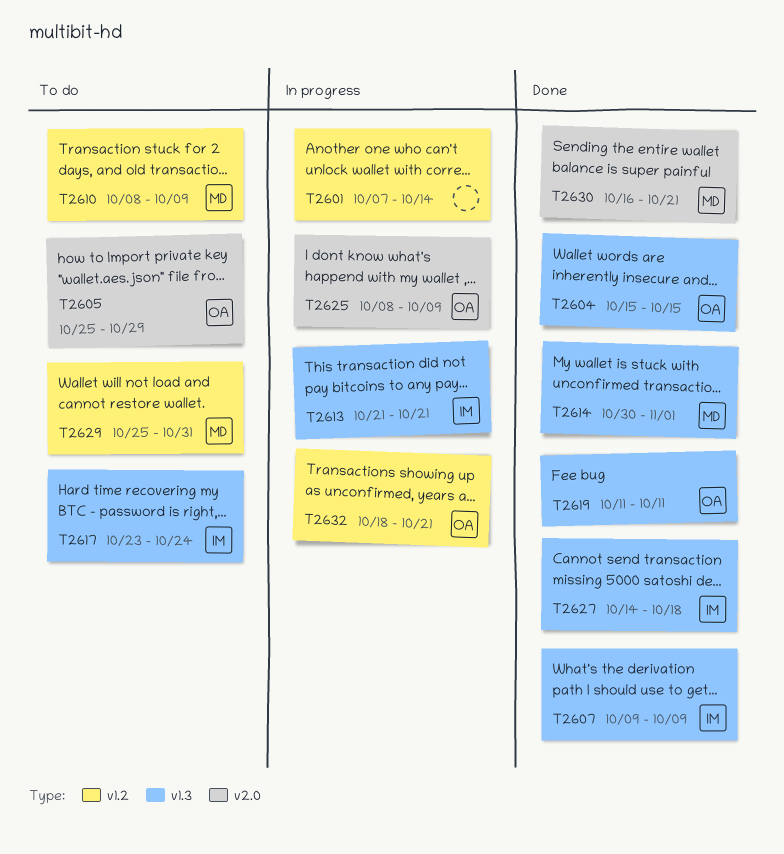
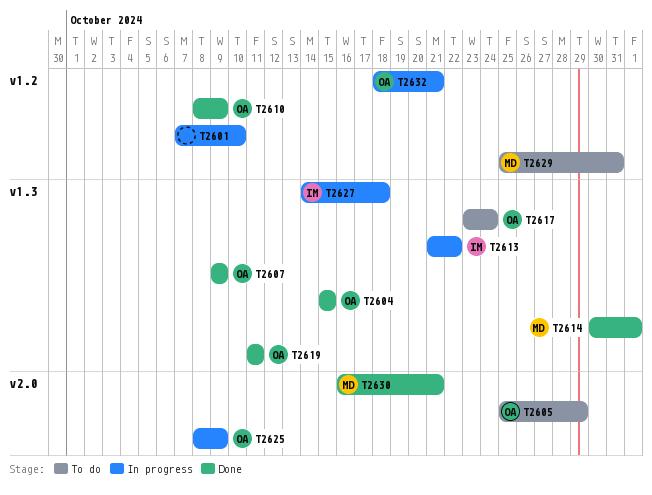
T2601, due: Oct 14 -> Oct 10
T2607, owner: IM -> OA
T2610, status: To do -> Done
T2610, owner: MD -> OA
T2613, due: Oct 21 -> Oct 22
T2617, owner: IM -> OA
T2627, status: Done -> In progress

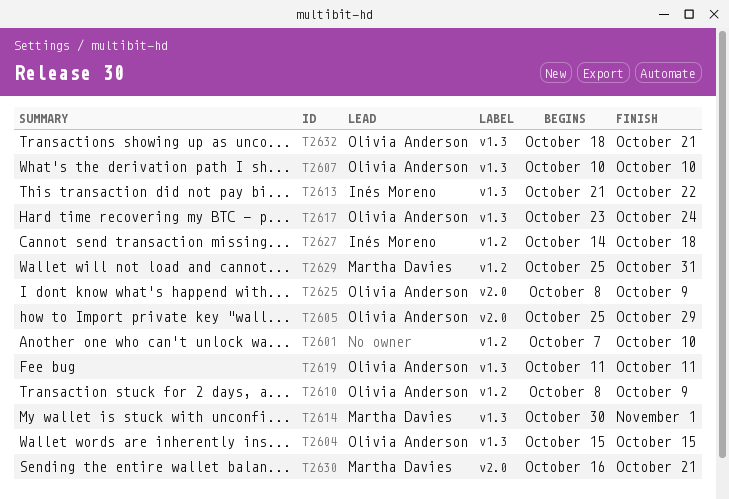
T2607, start: Oct 9 -> Oct 10
T2607, due: Oct 9 -> Oct 10
T2627, label: v1.3 -> v1.2
T2632, label: v1.2 -> v1.3

